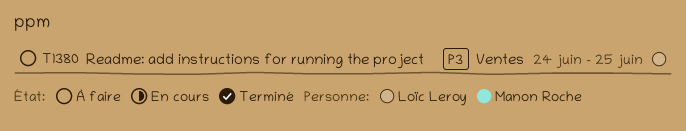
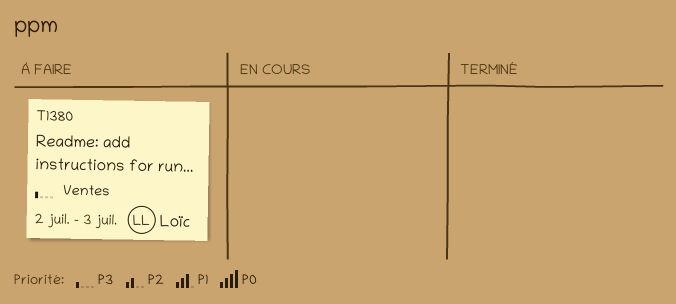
T1380, start: Jun 24 -> Jul 2
T1380, due: Jun 25 -> Jul 3

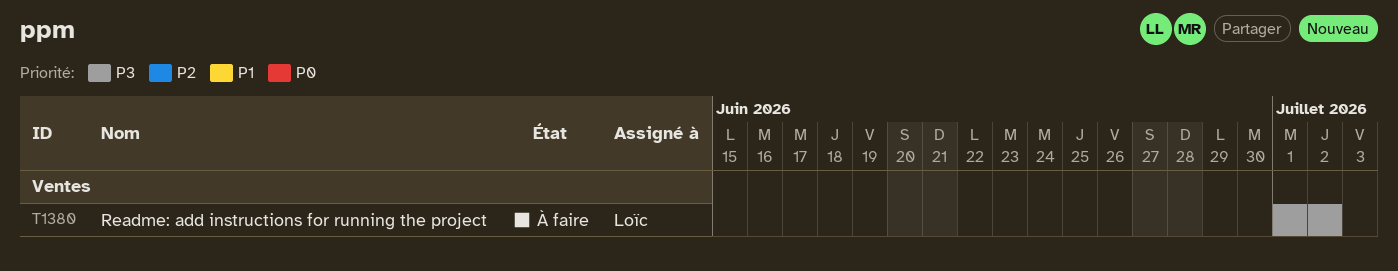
T1380, start: Jul 2 -> Jul 1
T1380, due: Jul 3 -> Jul 2

